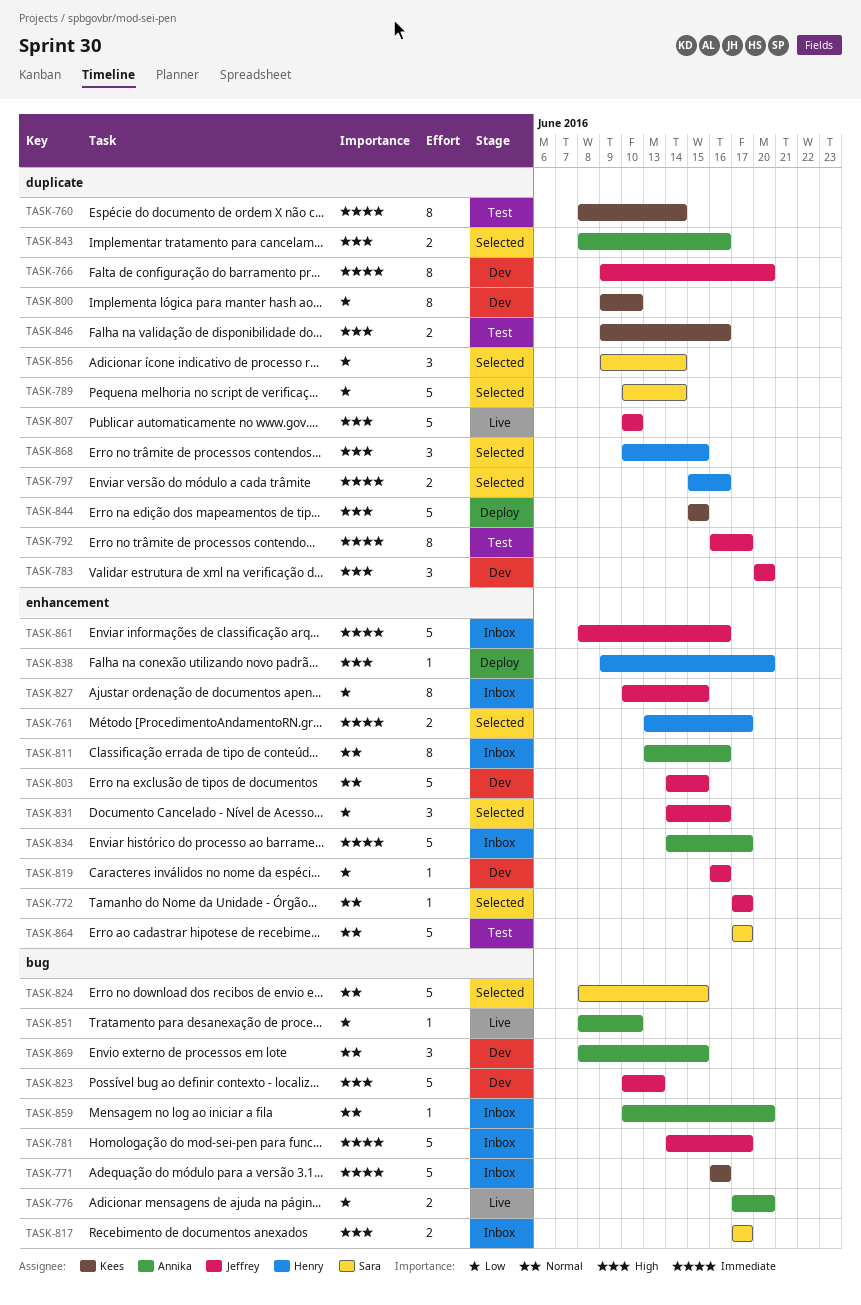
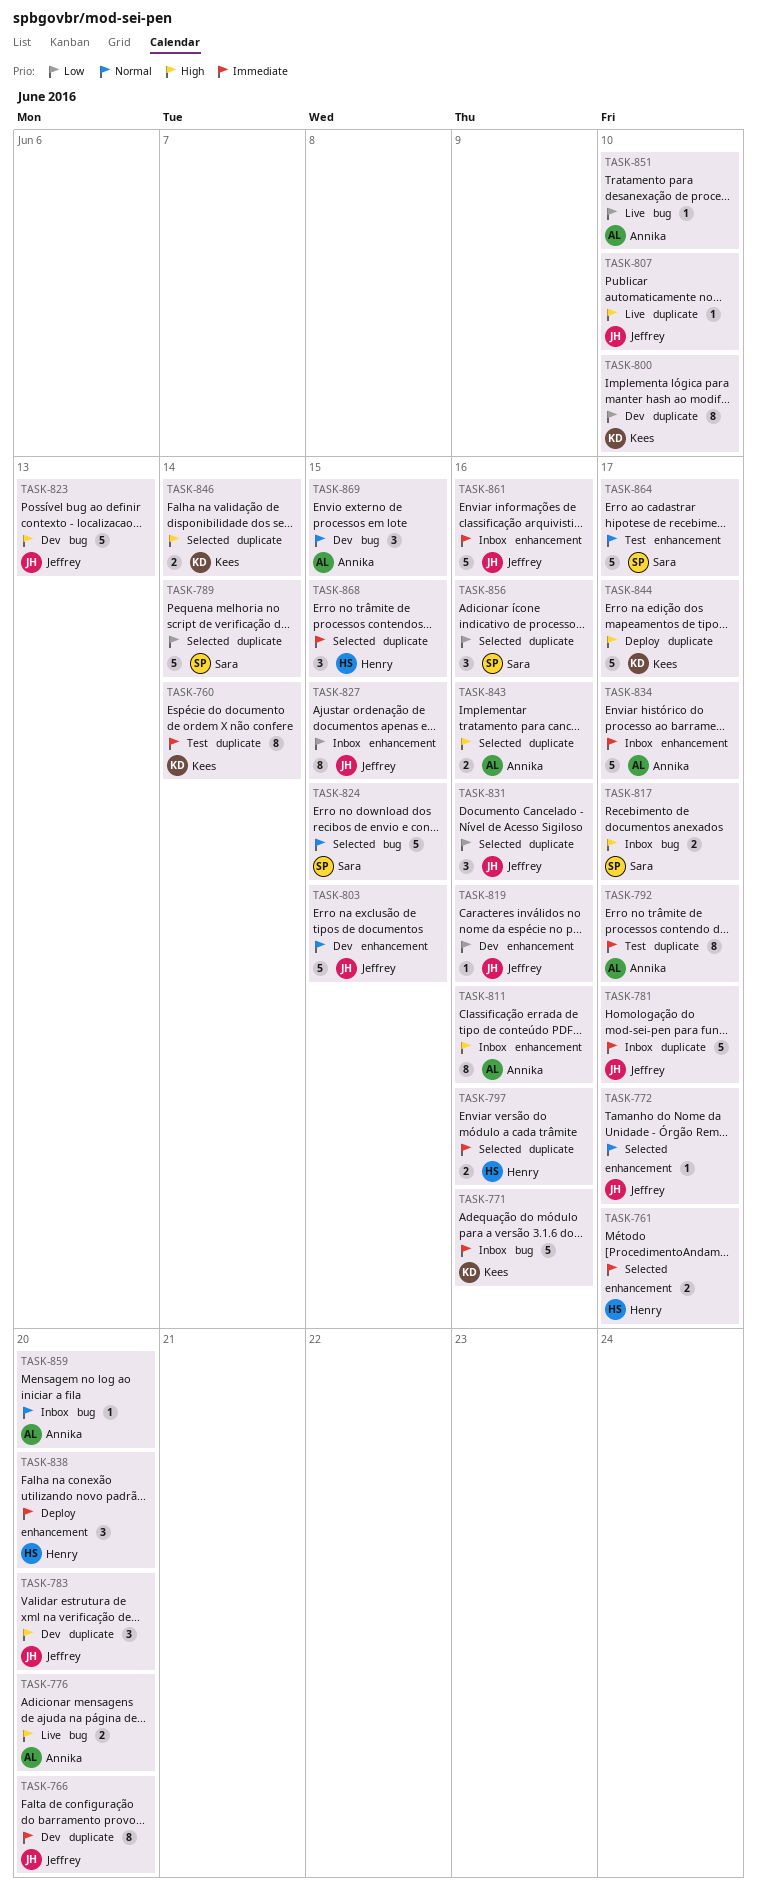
TASK-776, priority: Low -> High
TASK-781, label: bug -> duplicate
TASK-792, owner: Jeffrey -> Annika
TASK-807, estimate: 5 -> 1
TASK-811, priority: Normal -> High
TASK-831, label: enhancement -> duplicate
TASK-838, priority: High -> Immediate
TASK-838, estimate: 1 -> 3
TASK-844, due: Jun 15 -> Jun 17
TASK-846, status: Test -> Selected
TASK-846, due: Jun 16 -> Jun 14
TASK-856, due: Jun 14 -> Jun 16
TASK-868, priority: High -> Immediate

